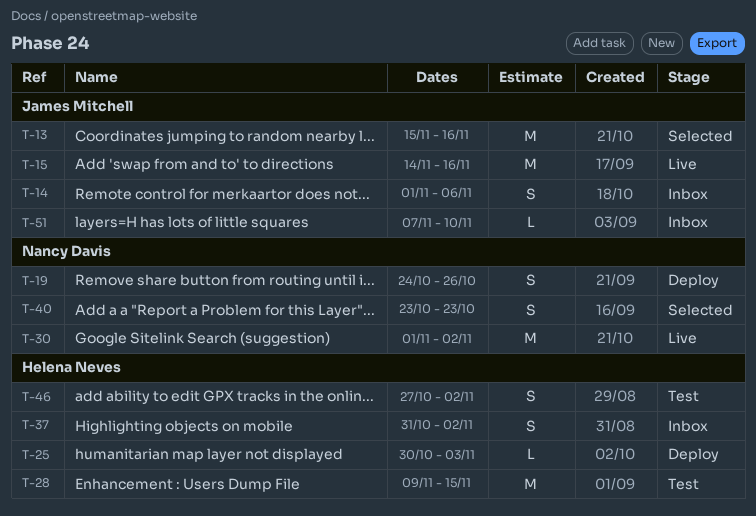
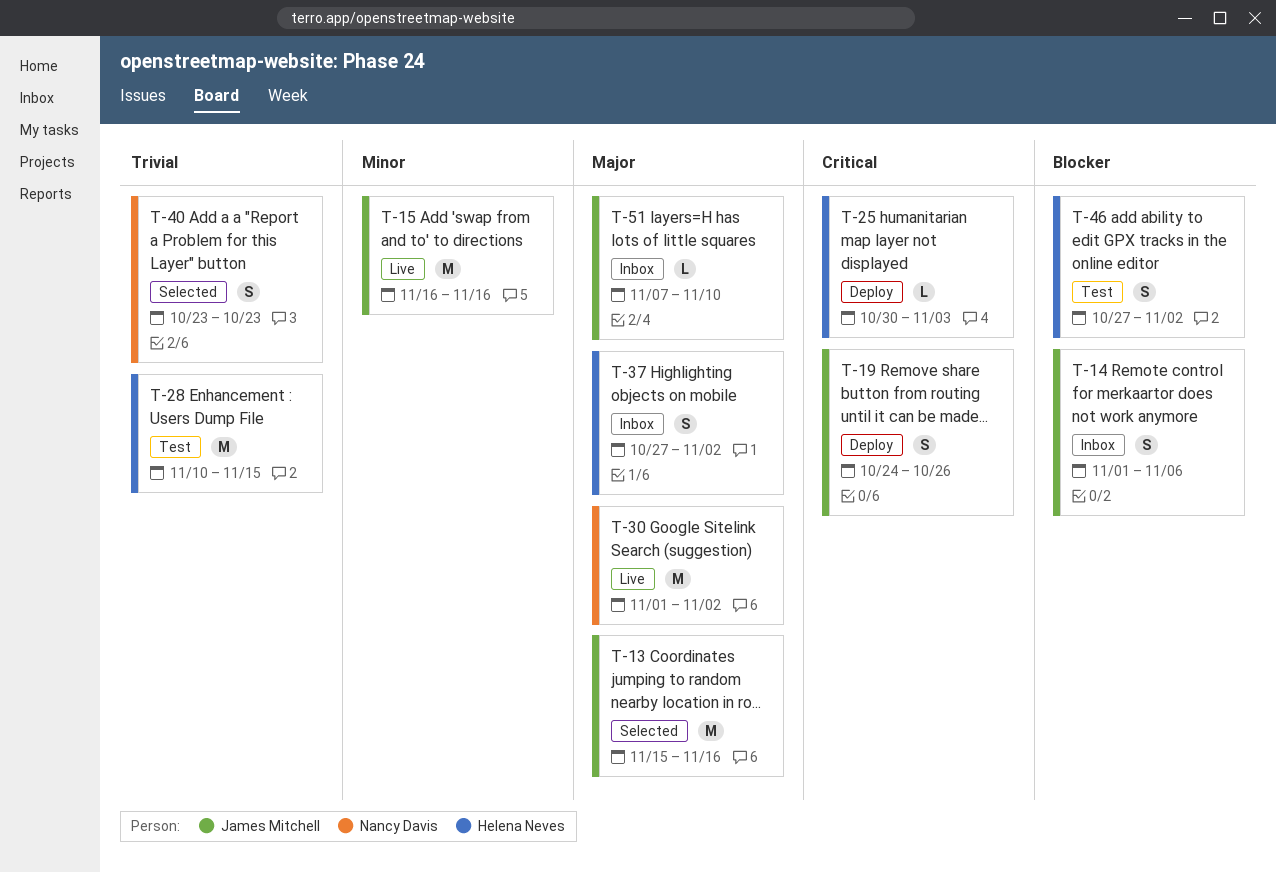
T-15, start: Nov 14 -> Nov 16
T-19, owner: Nancy Davis -> James Mitchell
T-28, start: Nov 9 -> Nov 10
T-37, start: Oct 31 -> Oct 27

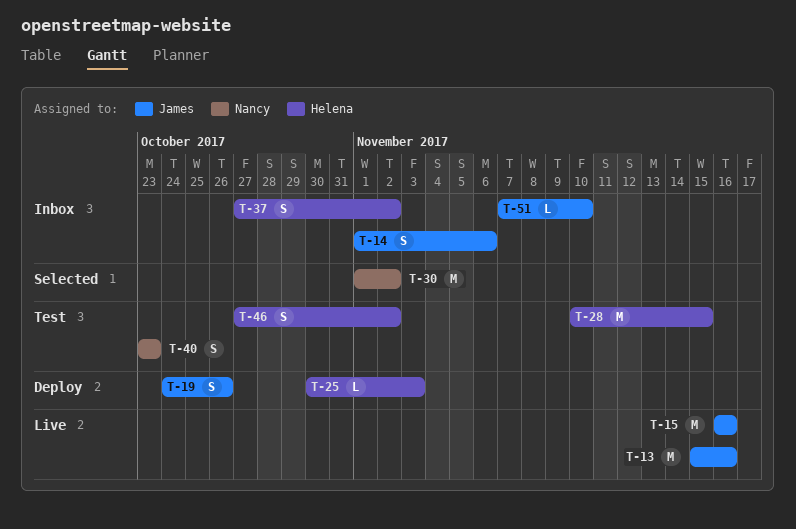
T-13, status: Selected -> Live
T-30, status: Live -> Selected
T-40, status: Selected -> Test

